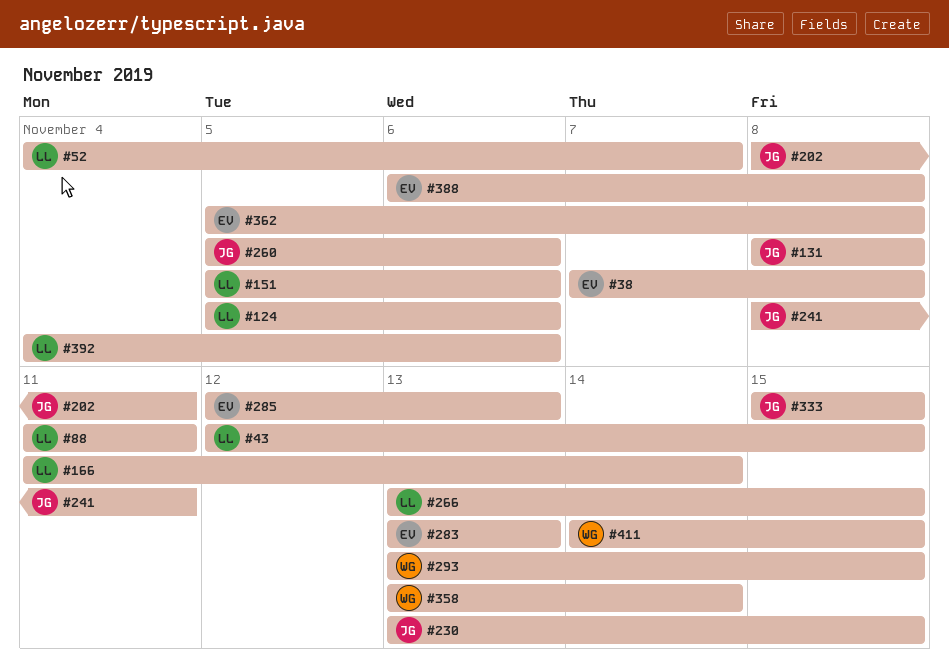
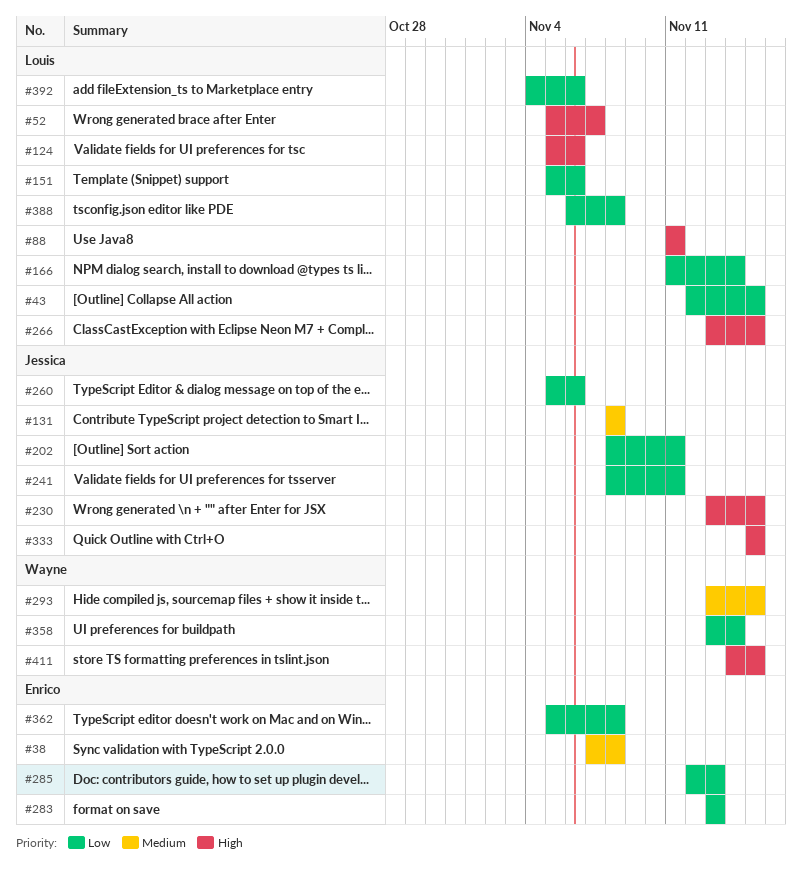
#52, start: Nov 4 -> Nov 5
#388, owner: Enrico -> Louis

